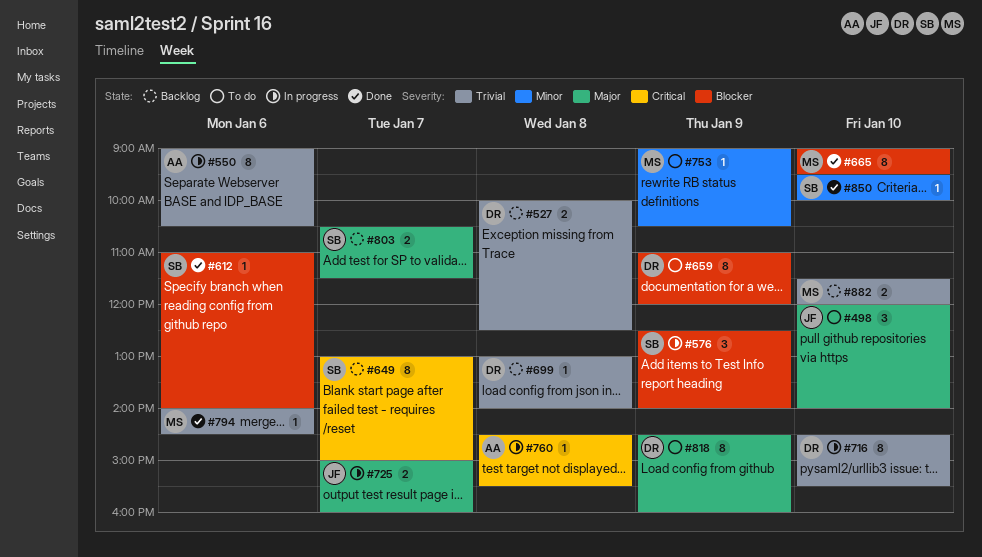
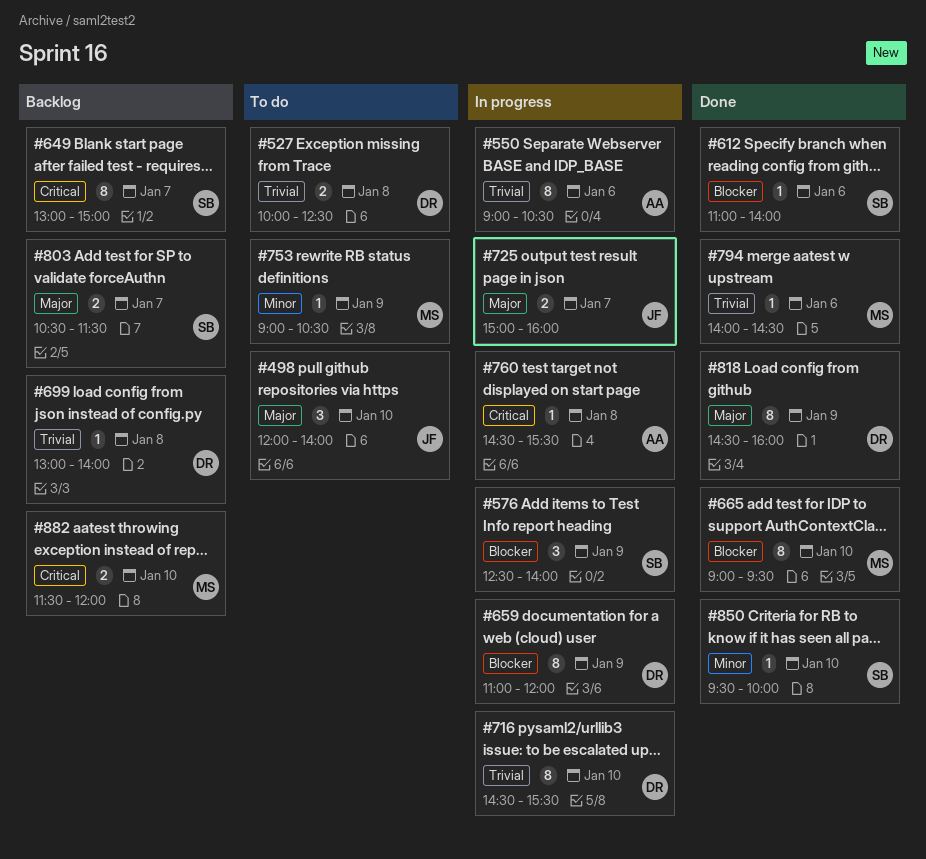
#527, status: Backlog -> To do
#659, status: To do -> In progress
#818, status: To do -> Done
#882, priority: Trivial -> Critical

